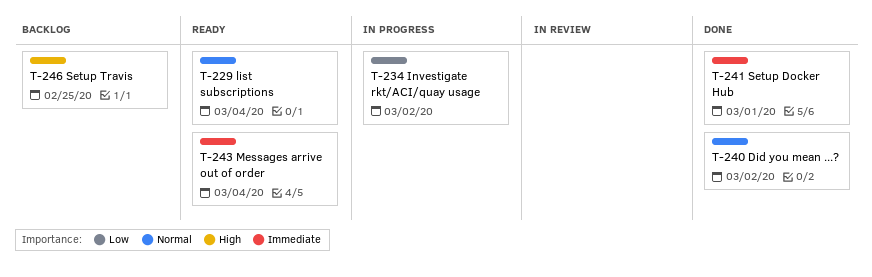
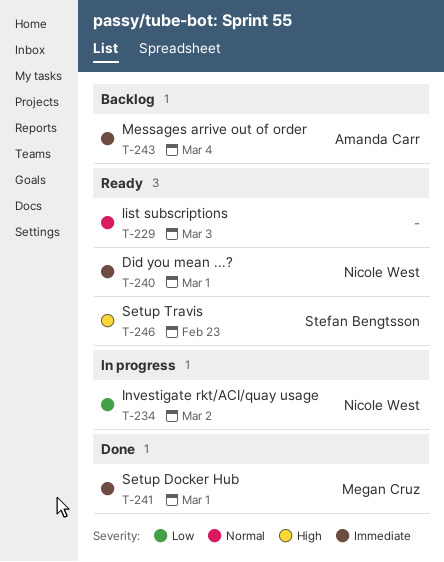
T-229, due: Mar 4 -> Mar 3
T-240, status: Done -> Ready
T-240, priority: Normal -> Immediate
T-240, due: Mar 2 -> Mar 1
T-243, status: Ready -> Backlog
T-246, status: Backlog -> Ready
T-246, due: Feb 25 -> Feb 23

